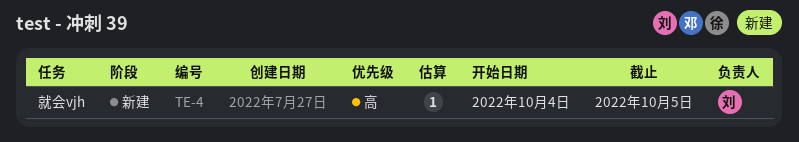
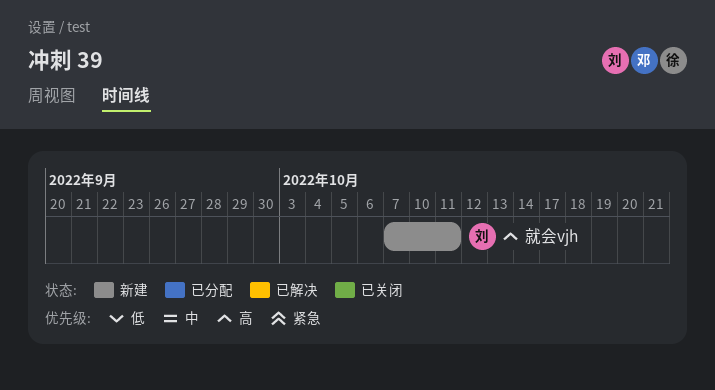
就会vjh, start: Oct 4 -> Oct 7
就会vjh, due: Oct 5 -> Oct 11

